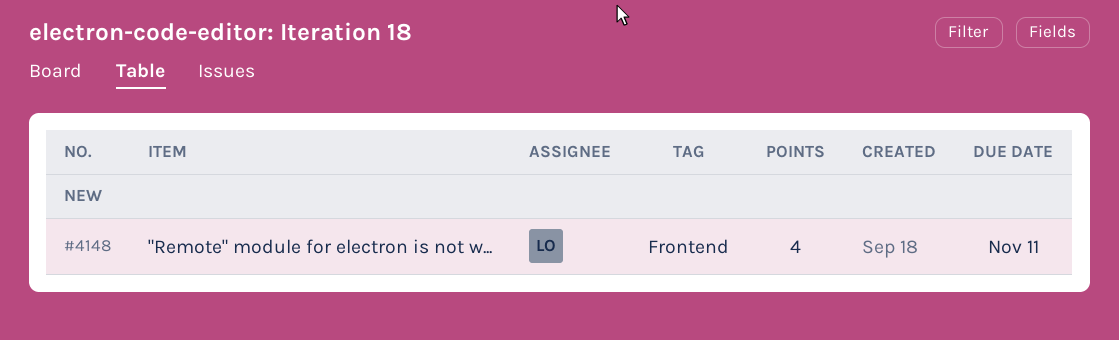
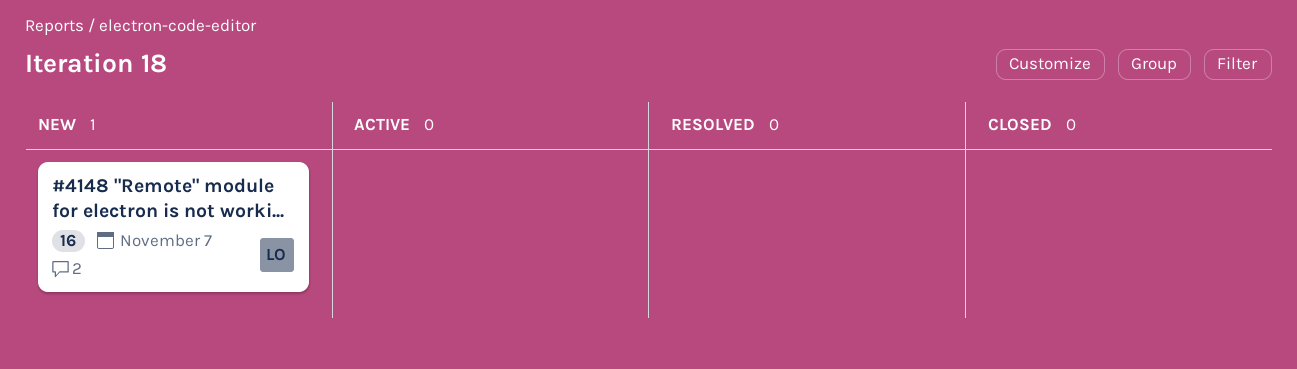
#4148, estimate: 4 -> 16
#4148, due: Nov 11 -> Nov 7

